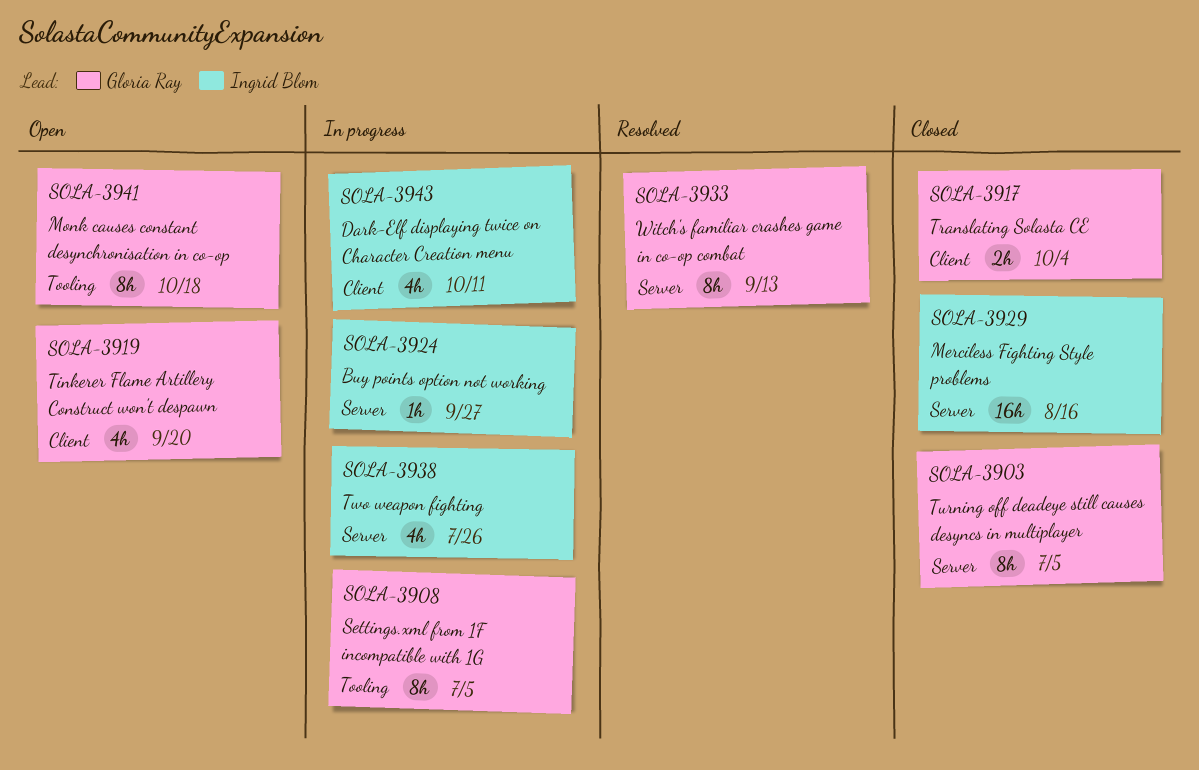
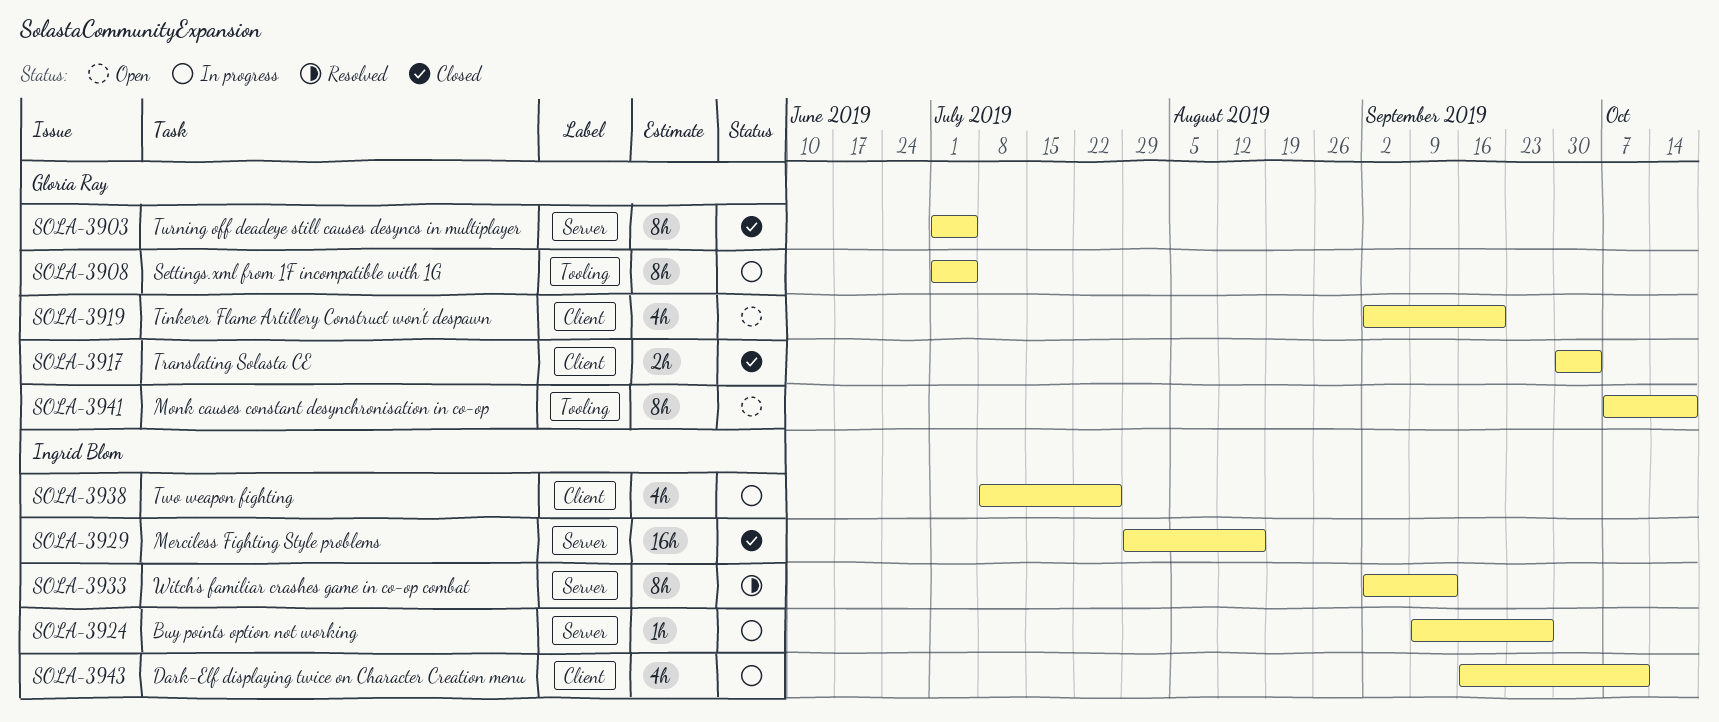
SOLA-3933, owner: Gloria Ray -> Ingrid Blom
SOLA-3938, label: Server -> Client

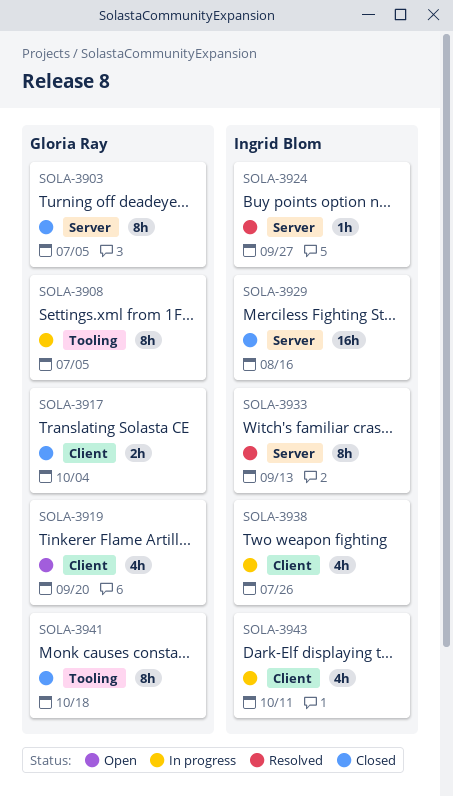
SOLA-3924, status: In progress -> Resolved
SOLA-3941, status: Open -> Closed

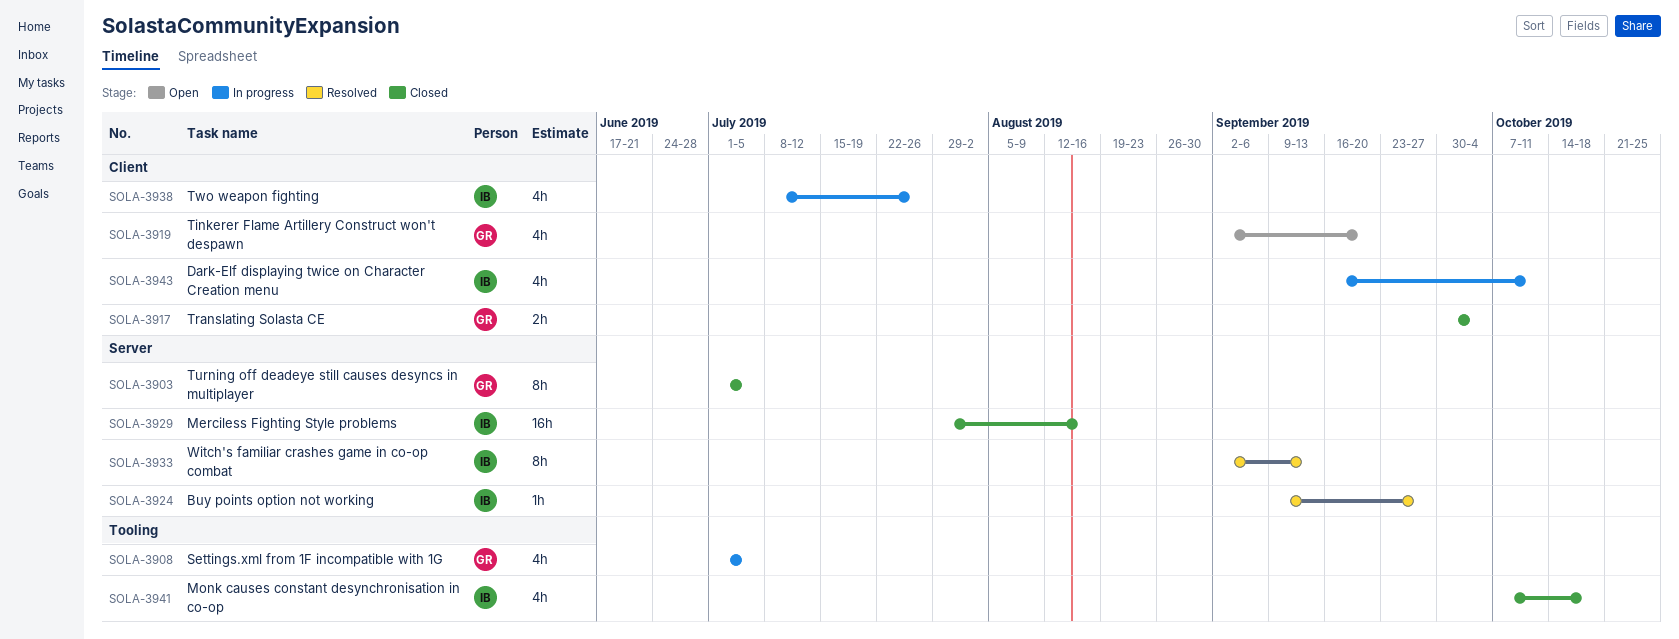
SOLA-3908, estimate: 8h -> 4h
SOLA-3941, owner: Gloria Ray -> Ingrid Blom
SOLA-3941, estimate: 8h -> 4h

